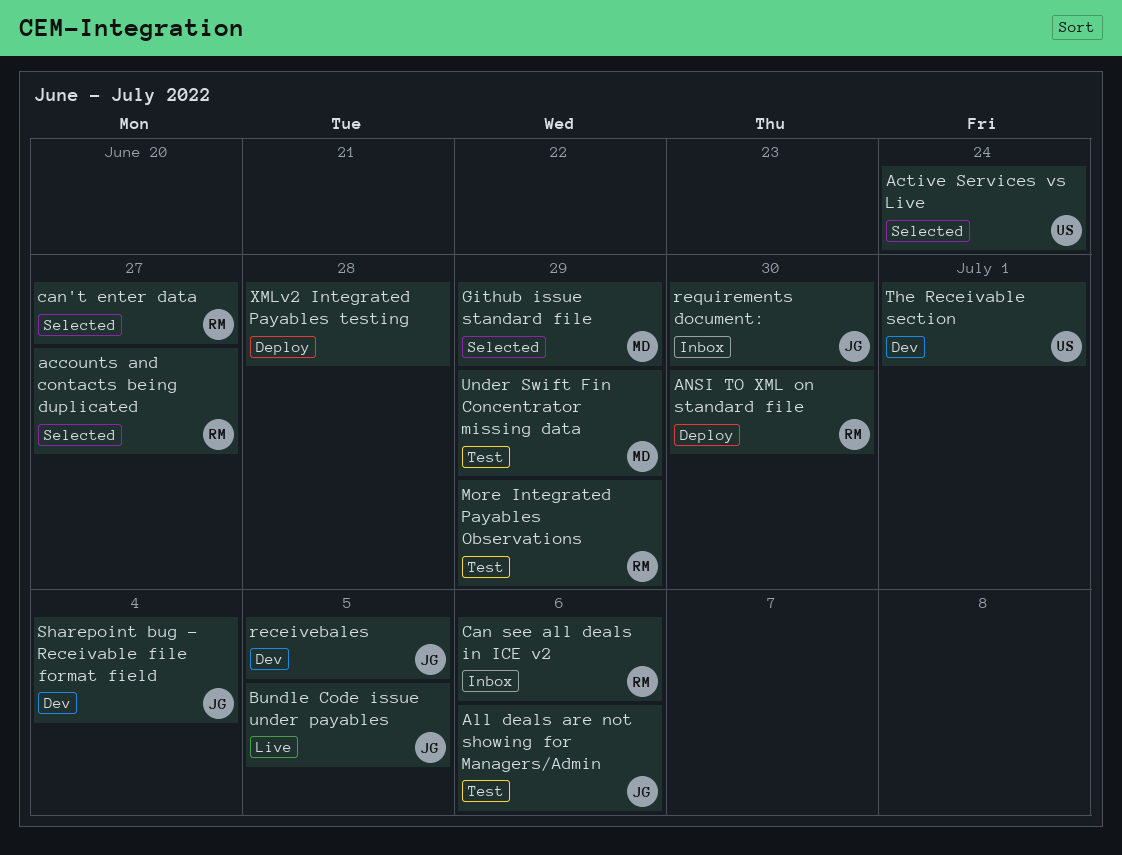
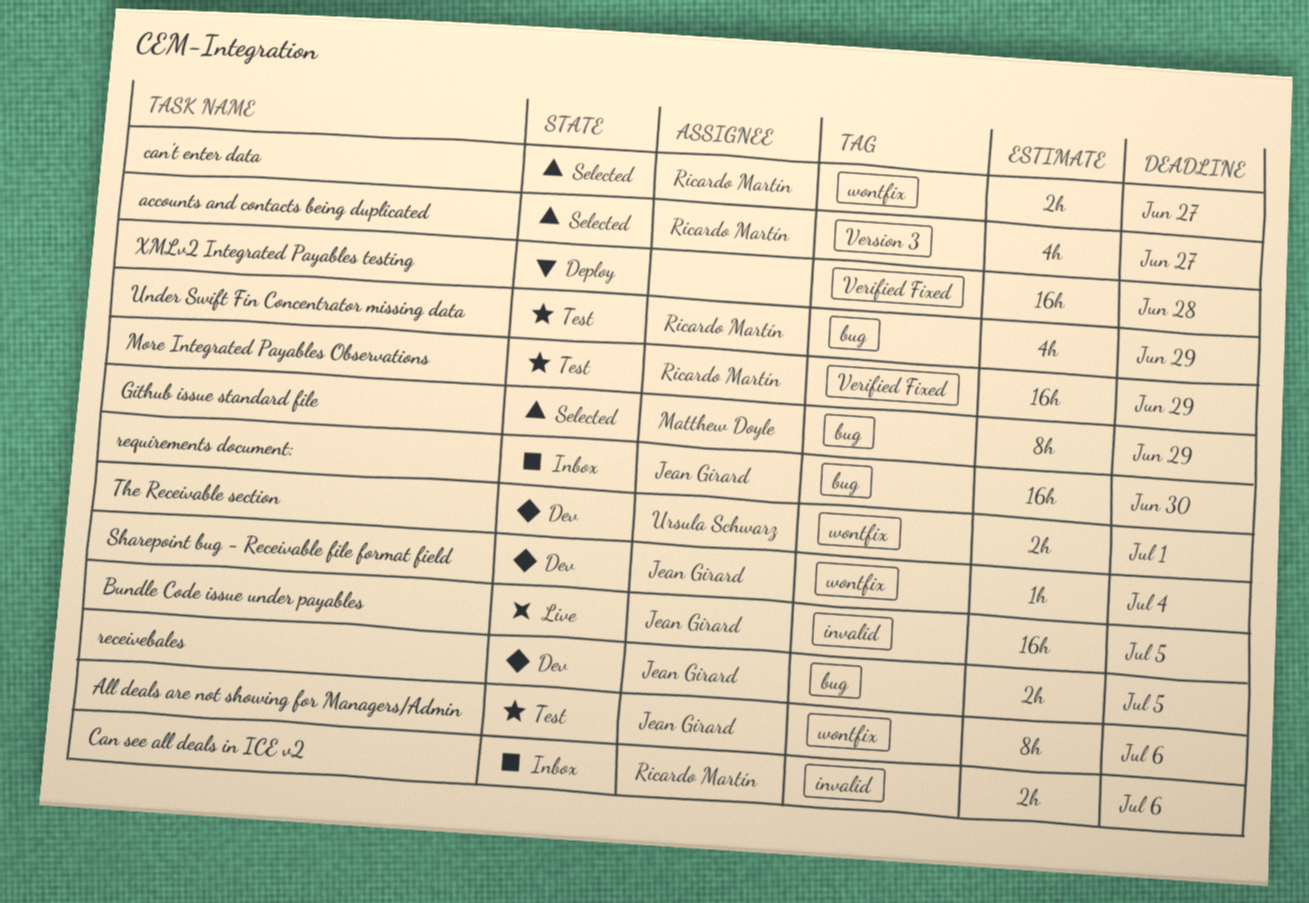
Active Services vs Live: present -> none
ANSI TO XML on standard file: present -> none
Under Swift Fin Concentrator missing data, owner: Matthew Doyle -> Ricardo Martín

